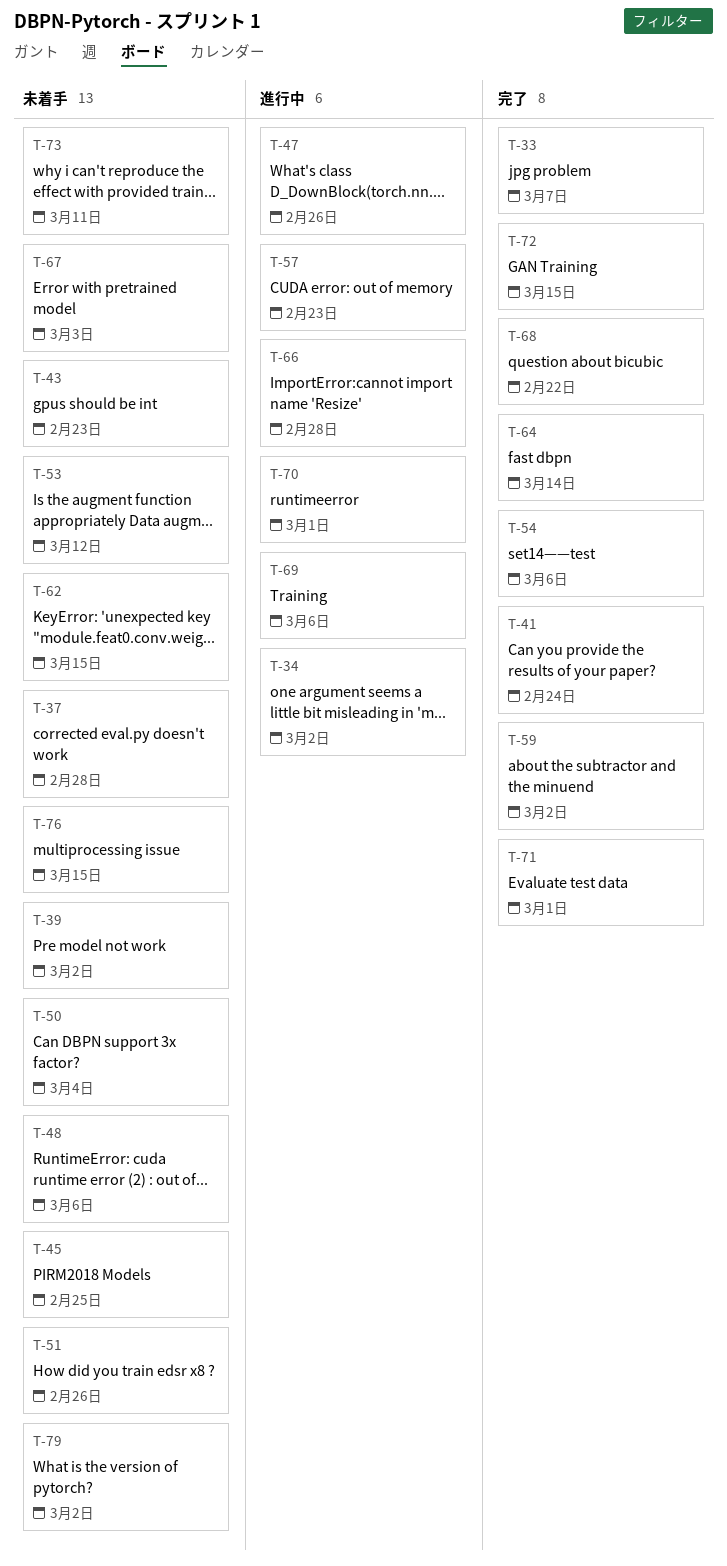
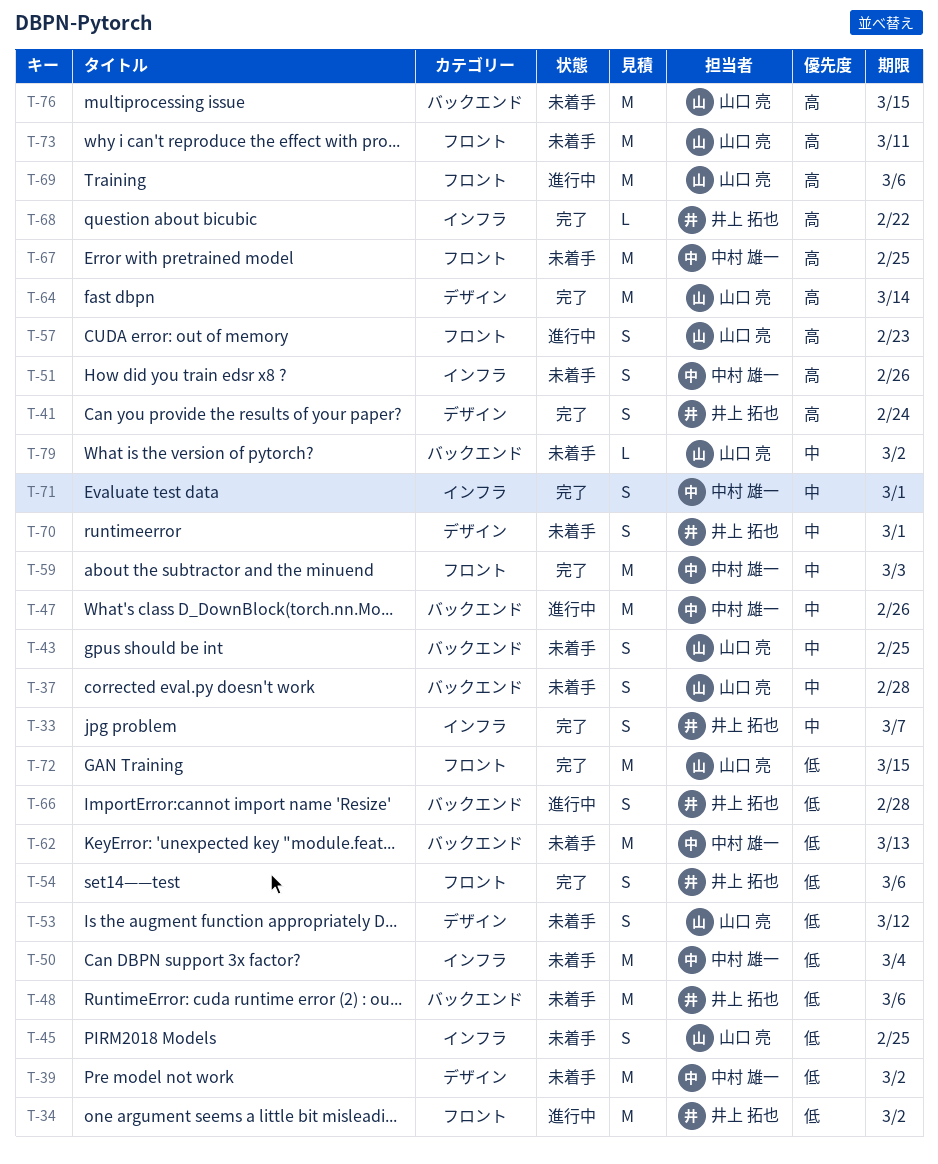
T-43, due: Feb 23 -> Feb 25
T-59, due: Mar 2 -> Mar 3
T-62, due: Mar 15 -> Mar 13
T-67, due: Mar 3 -> Feb 25
T-70, status: 進行中 -> 未着手

